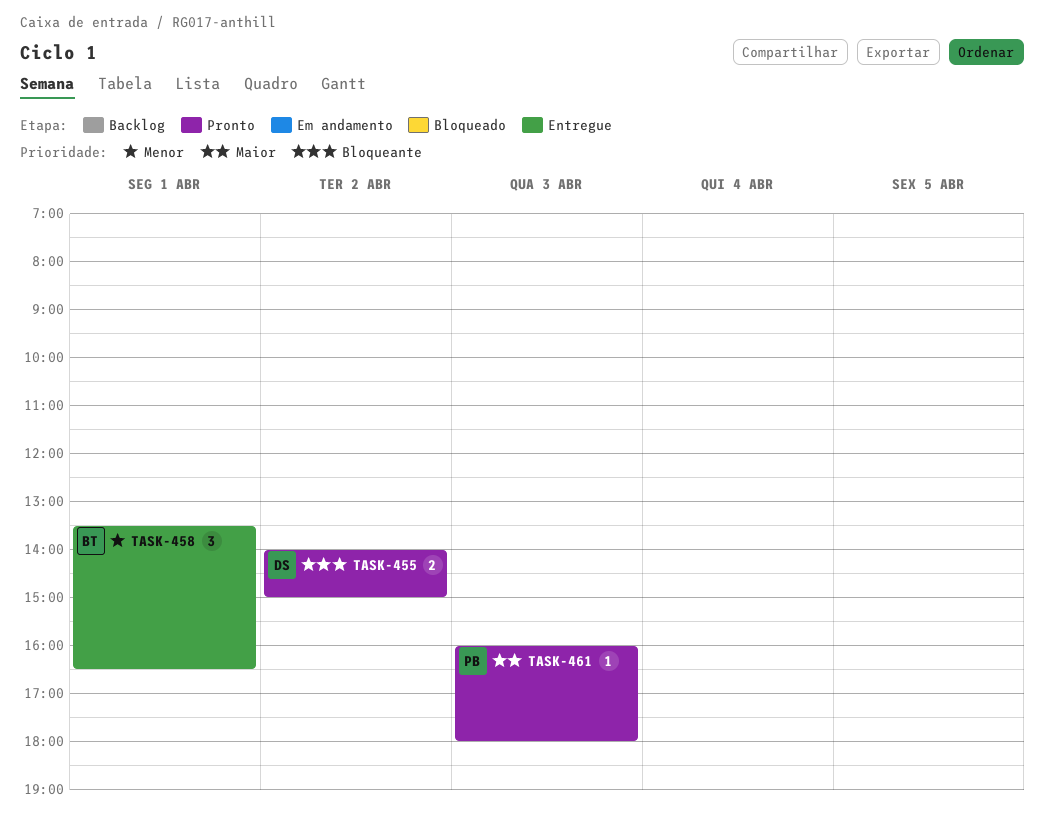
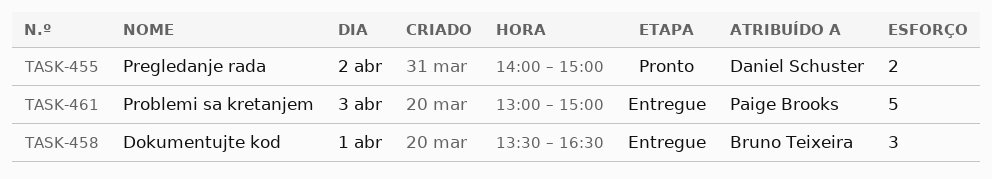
TASK-461, status: Pronto -> Entregue
TASK-461, estimate: 1 -> 5
TASK-461, begins: 16:00 -> 13:00
TASK-461, ends: 18:00 -> 15:00

